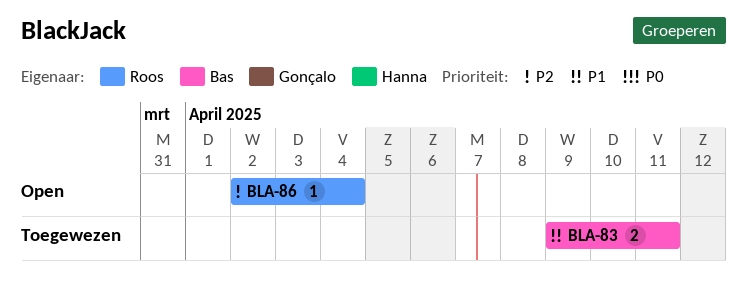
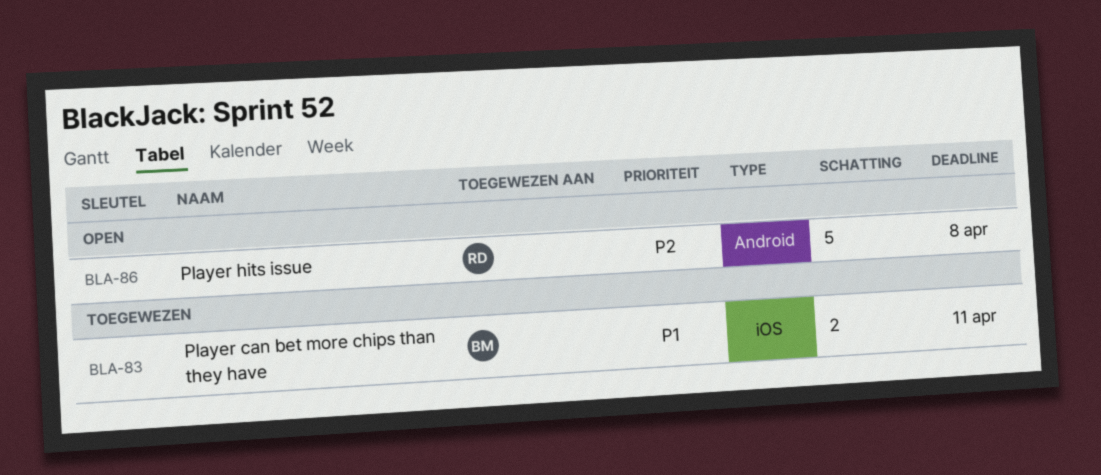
BLA-86, estimate: 1 -> 5
BLA-86, due: Apr 4 -> Apr 8

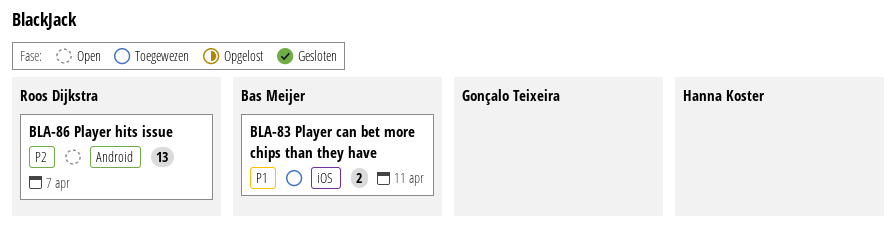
BLA-86, estimate: 5 -> 13
BLA-86, due: Apr 8 -> Apr 7

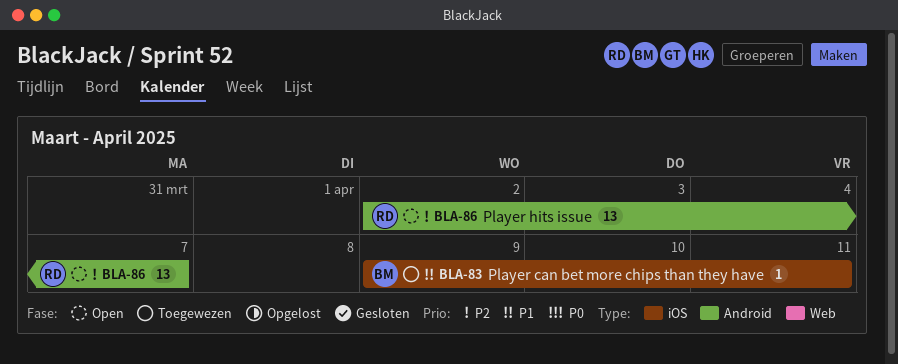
BLA-83, estimate: 2 -> 1

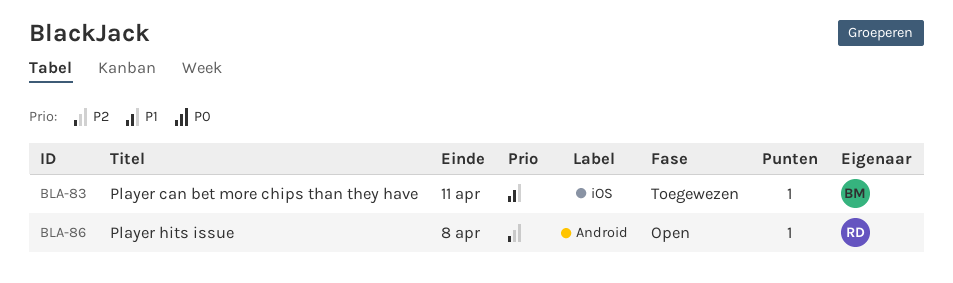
BLA-86, estimate: 13 -> 1
BLA-86, due: Apr 7 -> Apr 8

